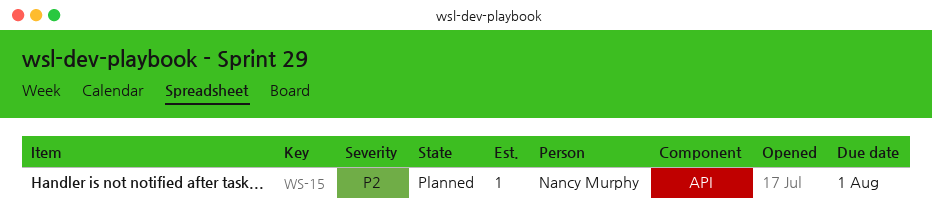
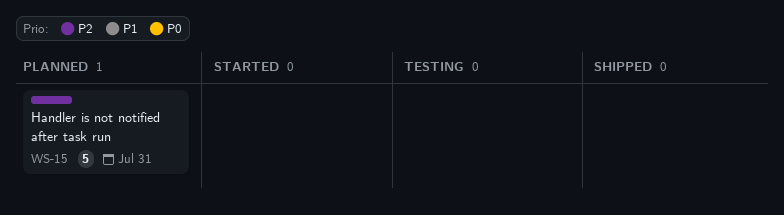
WS-15, estimate: 1 -> 5
WS-15, due: Aug 1 -> Jul 31

